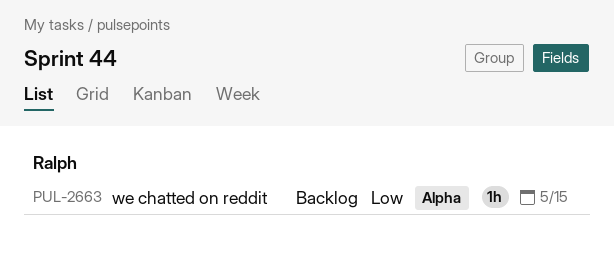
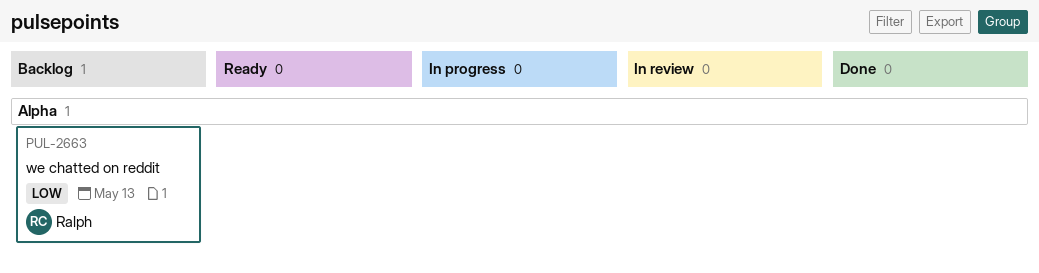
PUL-2663, due: May 15 -> May 13

